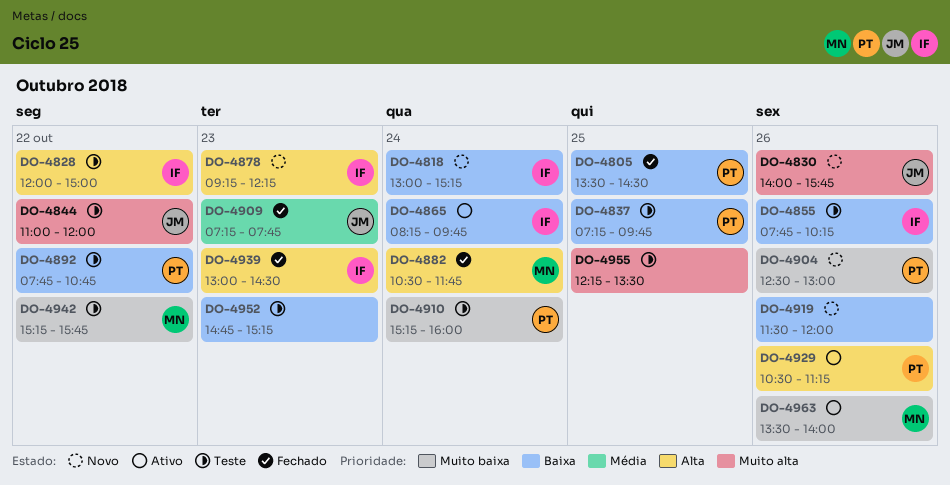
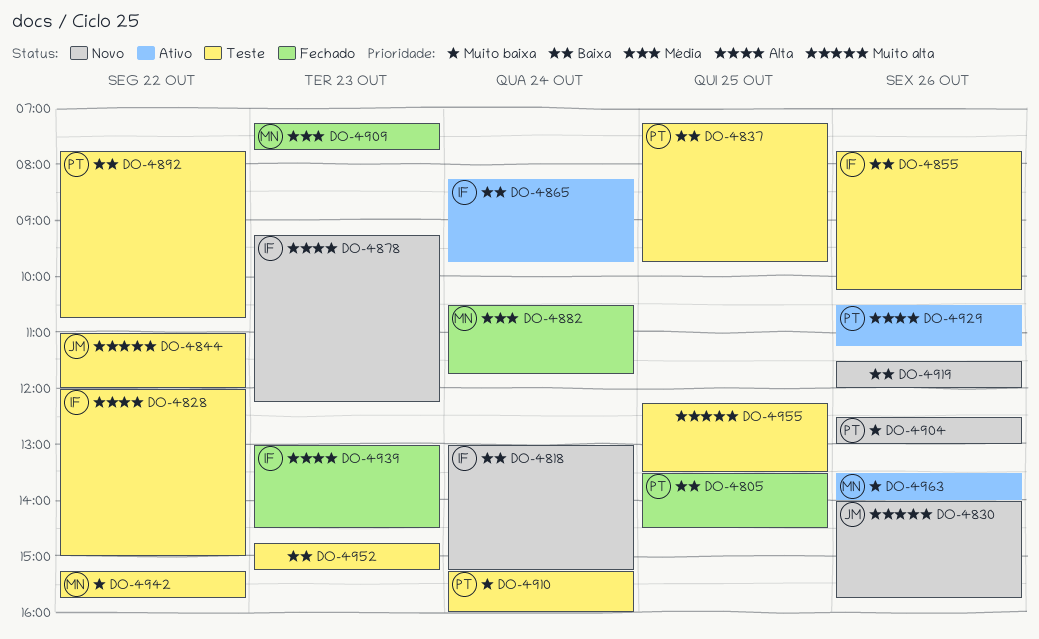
DO-4882, priority: Alta -> Média
DO-4909, owner: JM -> MN

